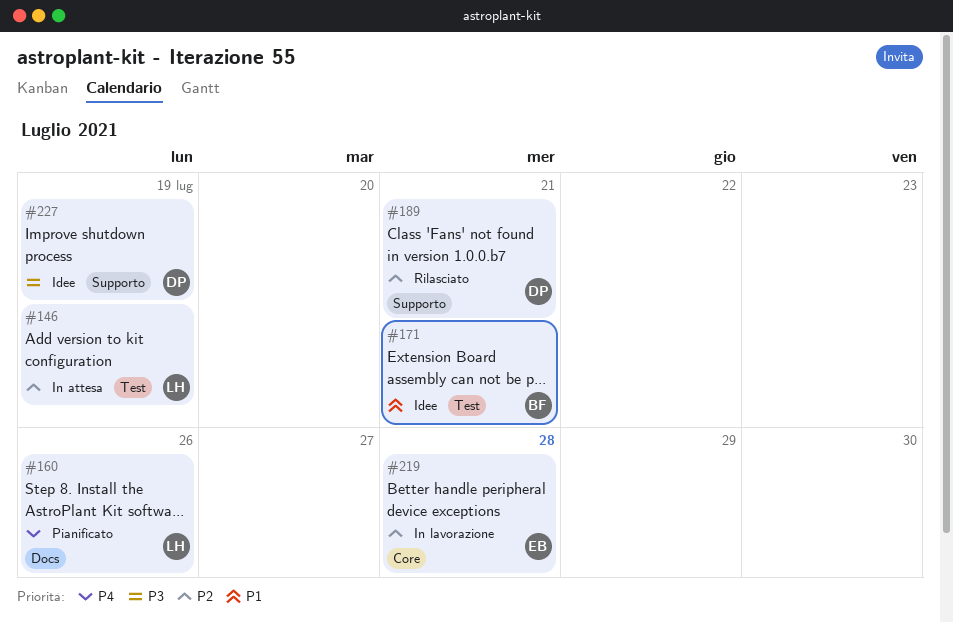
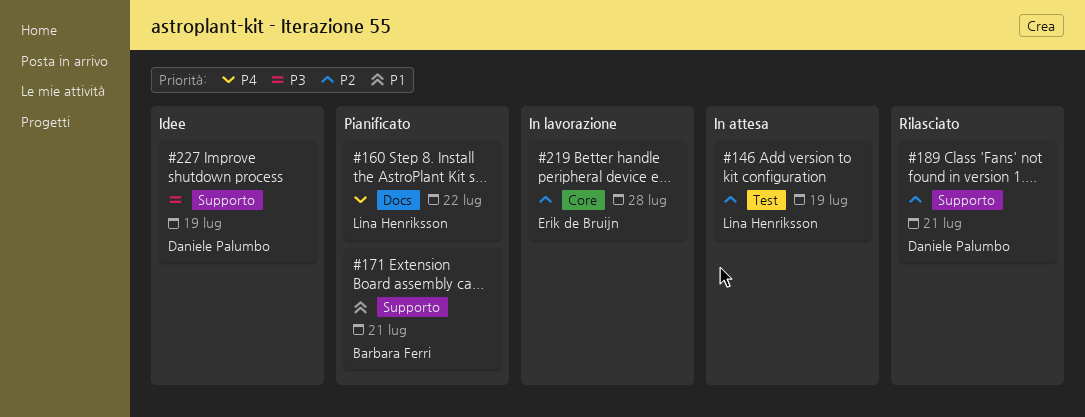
#160, due: Jul 26 -> Jul 22
#171, status: Idee -> Pianificato
#171, label: Test -> Supporto

